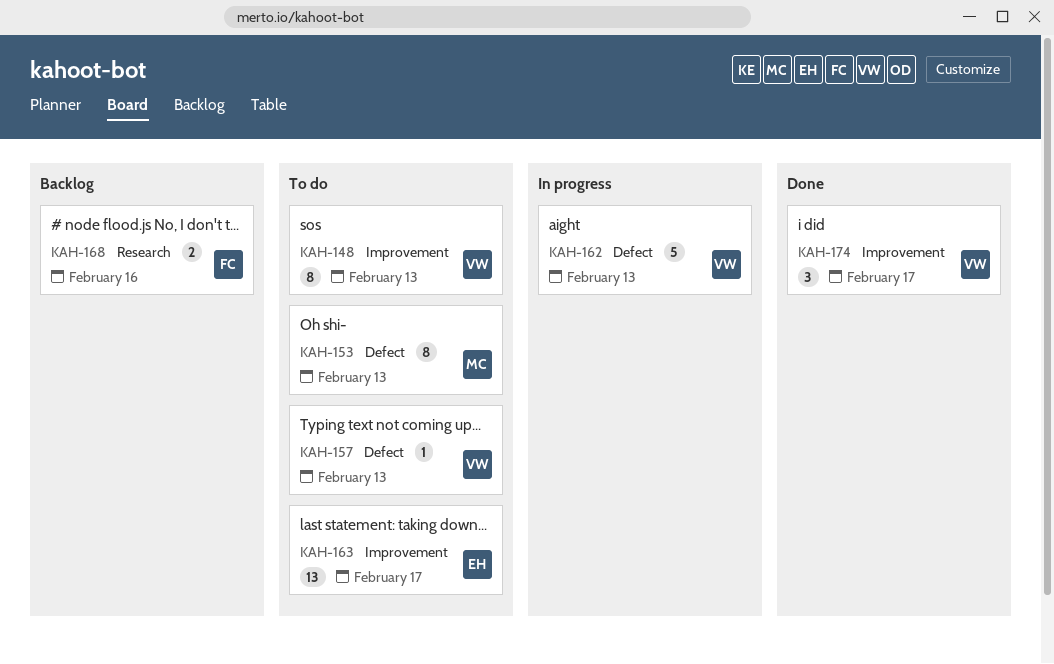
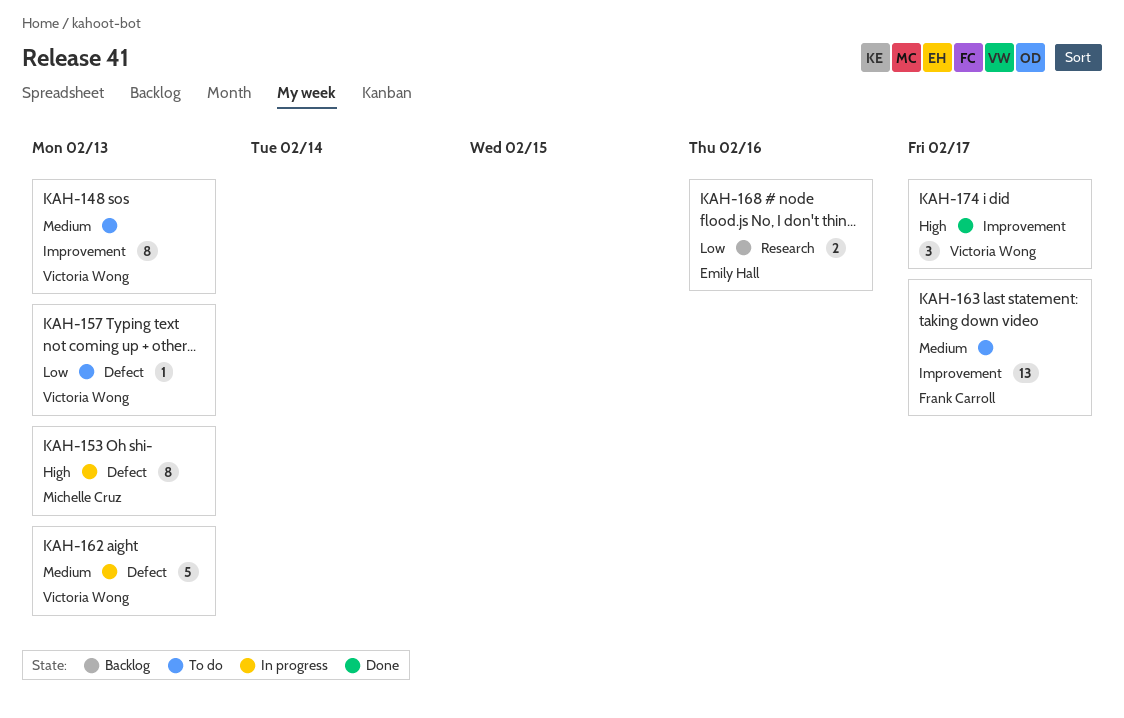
KAH-153, status: To do -> In progress
KAH-163, owner: Emily Hall -> Frank Carroll
KAH-168, owner: Frank Carroll -> Emily Hall

